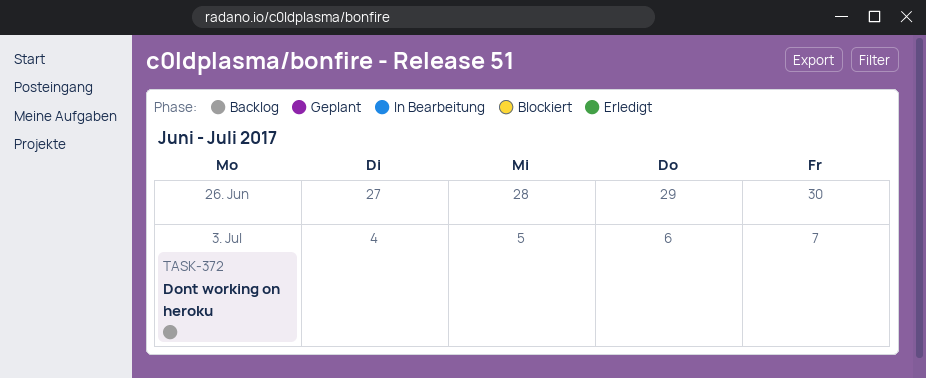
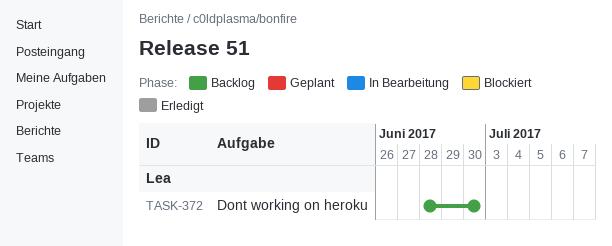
TASK-372, due: Jul 3 -> Jun 30

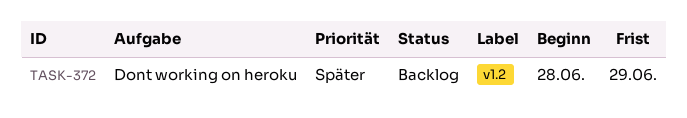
TASK-372, due: Jun 30 -> Jun 29

